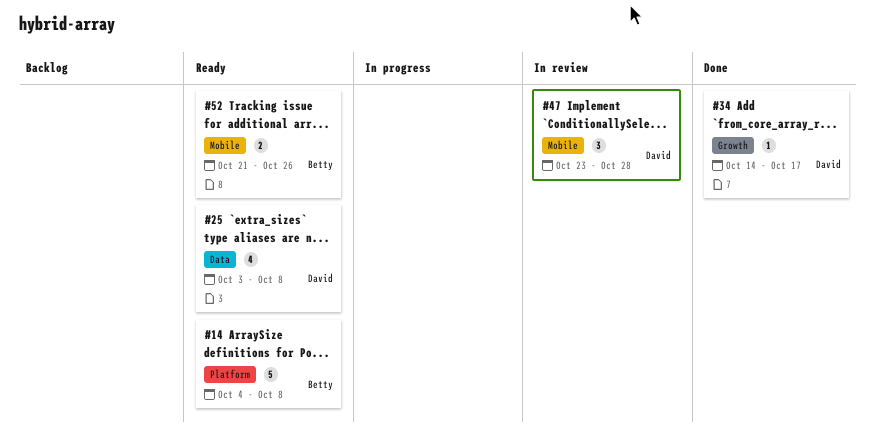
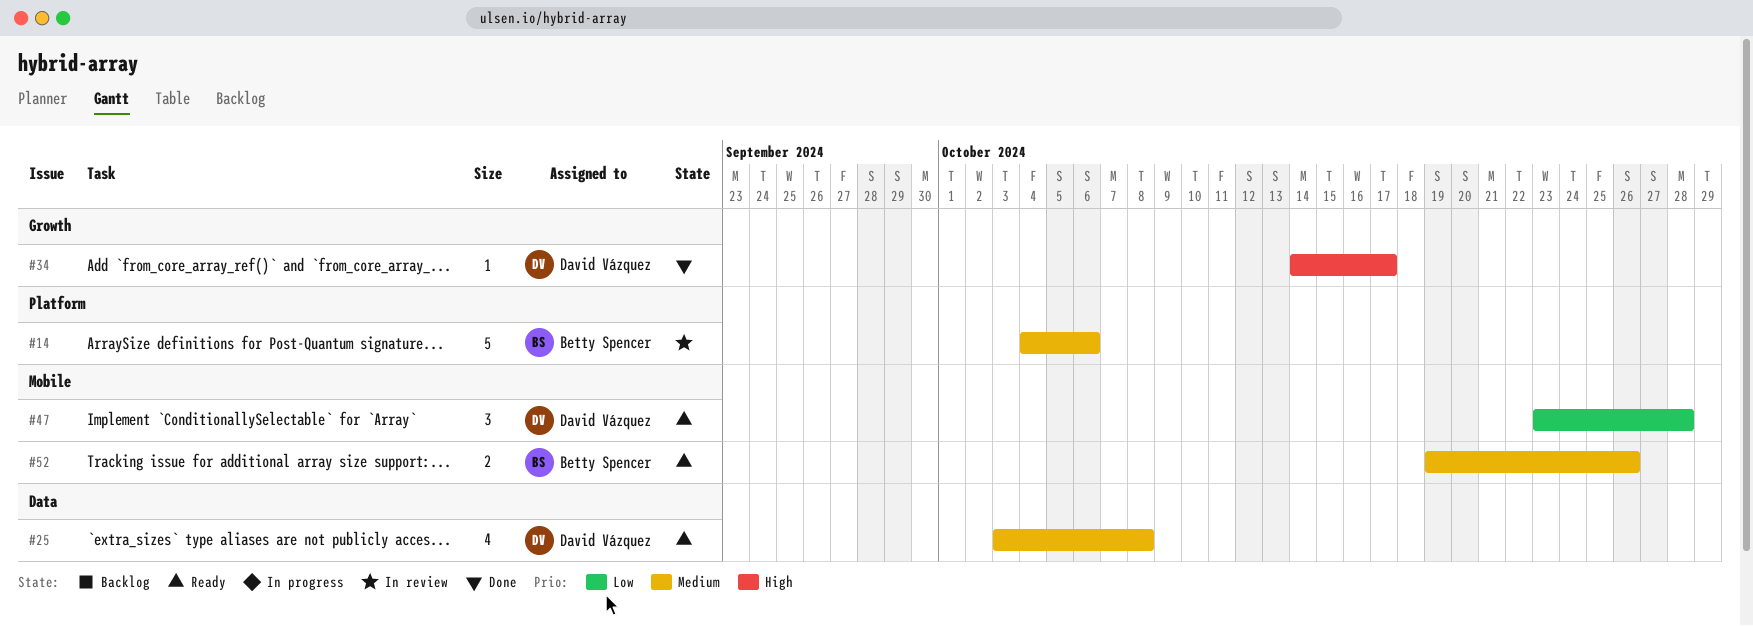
#14, status: Ready -> In review
#14, due: Oct 8 -> Oct 6
#47, status: In review -> Ready
#52, start: Oct 21 -> Oct 19

